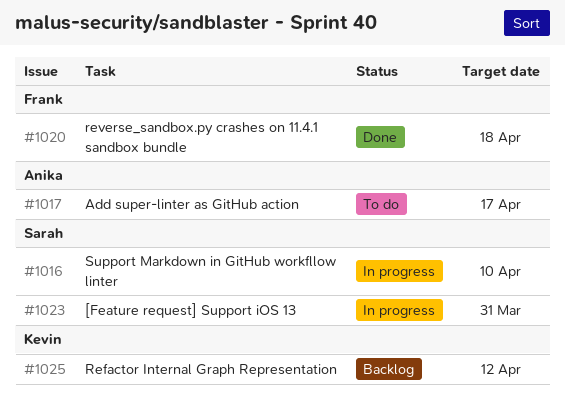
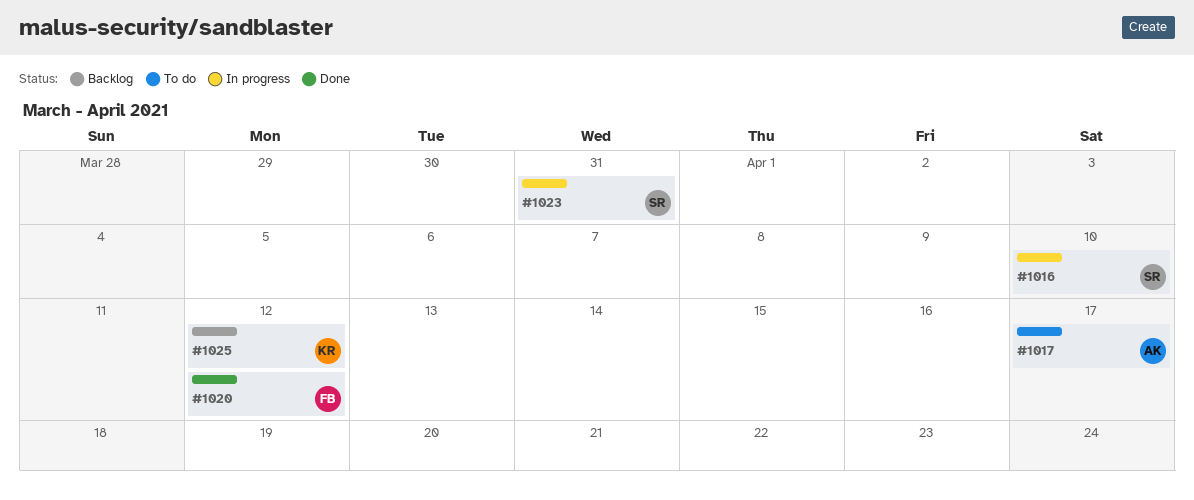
#1020, due: Apr 18 -> Apr 12

